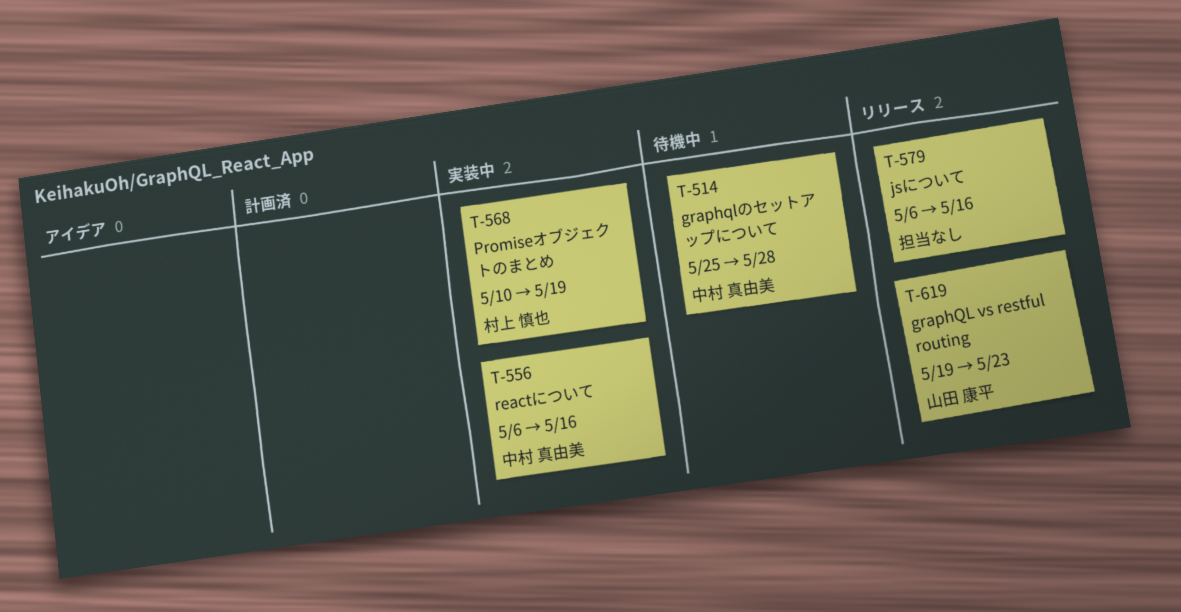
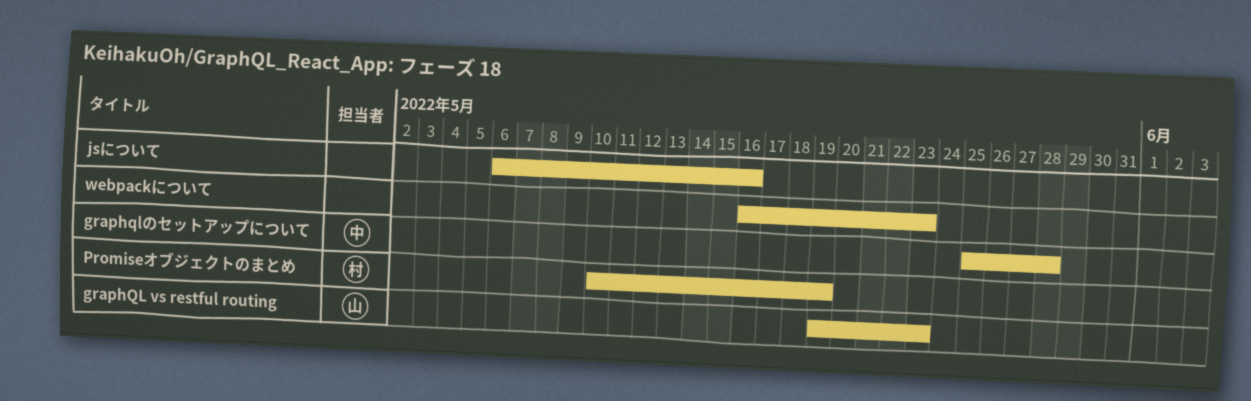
reactについて: present -> none
webpackについて: none -> present

